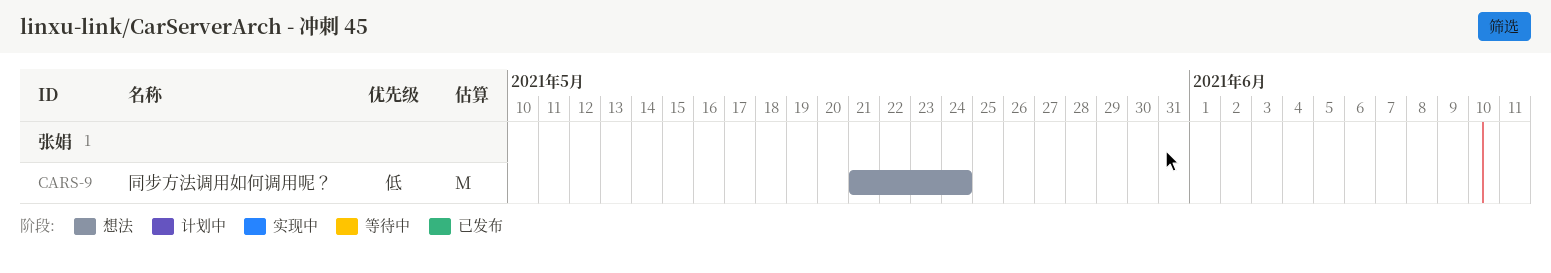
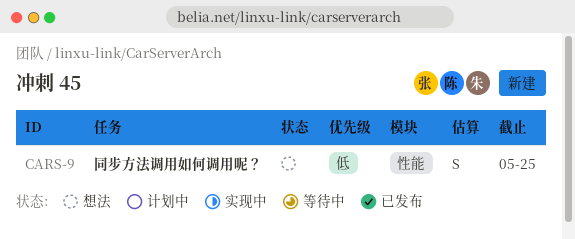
CARS-9, estimate: M -> S
CARS-9, due: May 24 -> May 25

